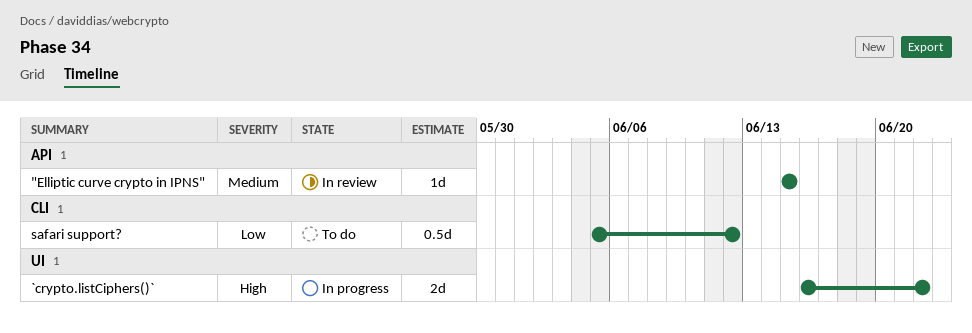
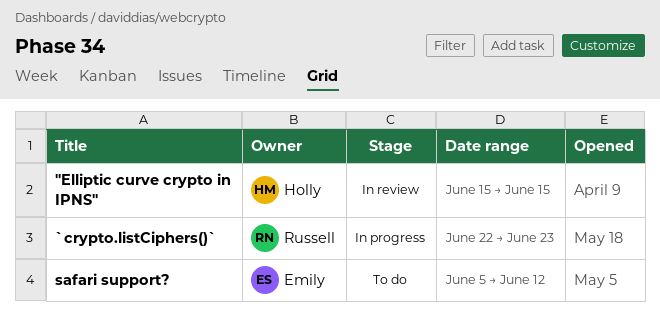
`crypto.listCiphers()`, start: Jun 16 -> Jun 22
`crypto.listCiphers()`, due: Jun 22 -> Jun 23

